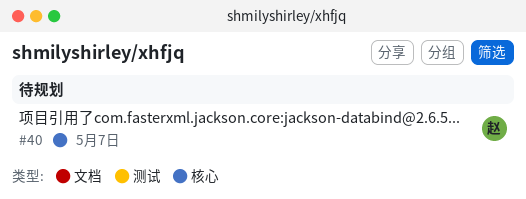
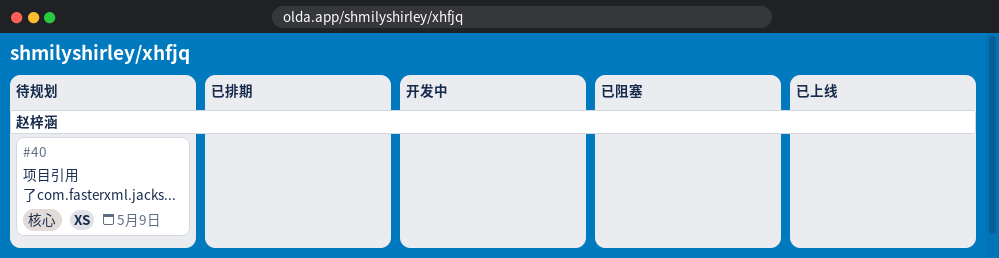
#40, due: May 7 -> May 9

